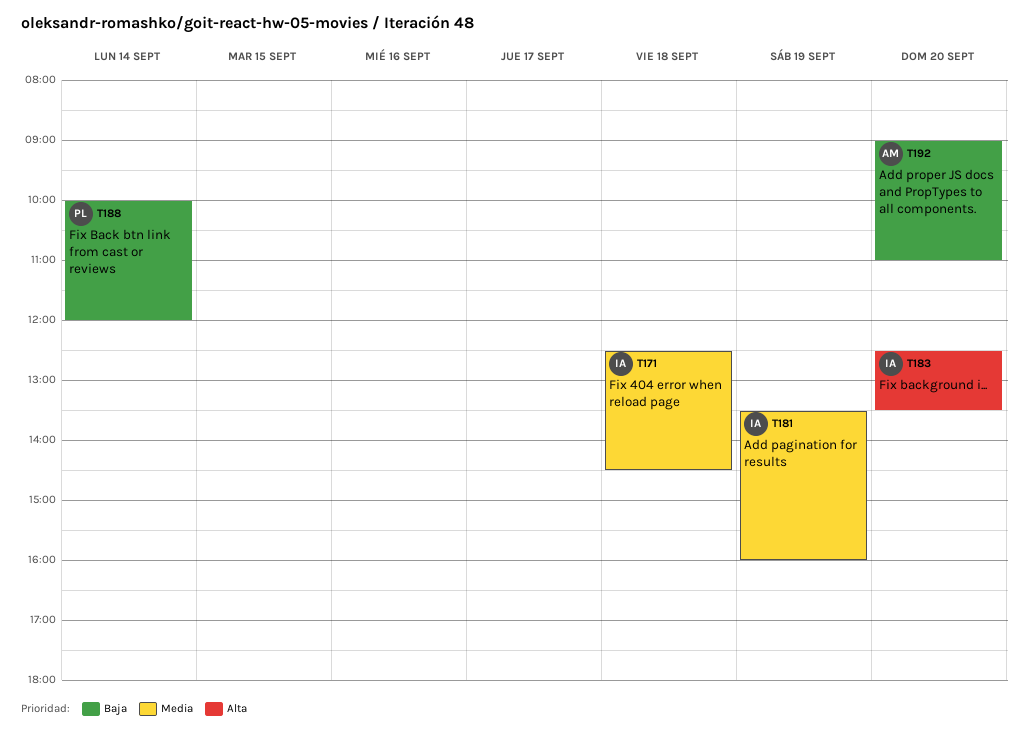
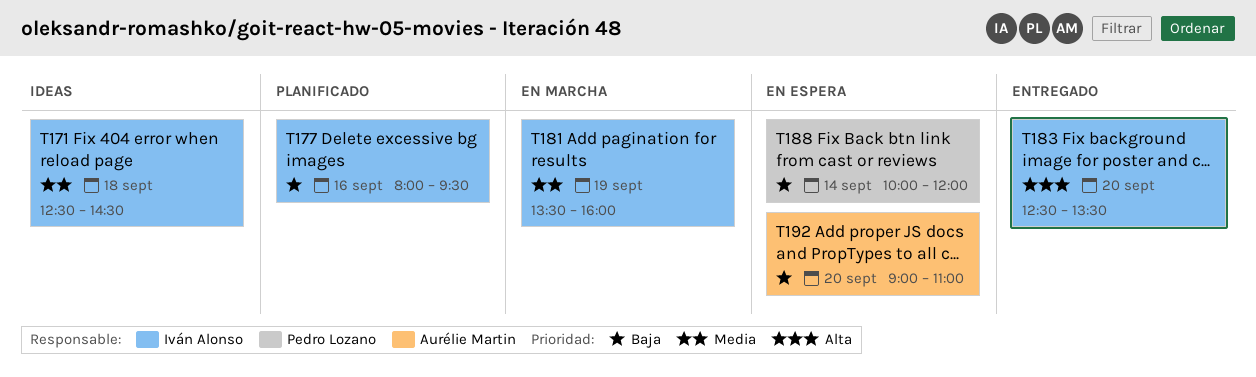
T177: none -> present

